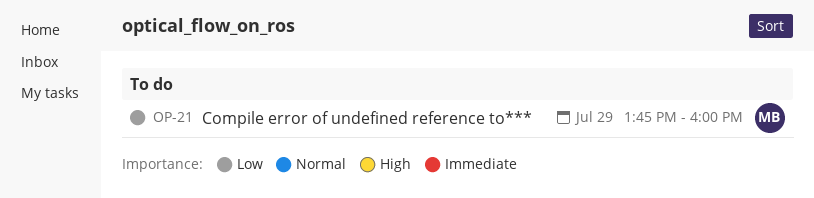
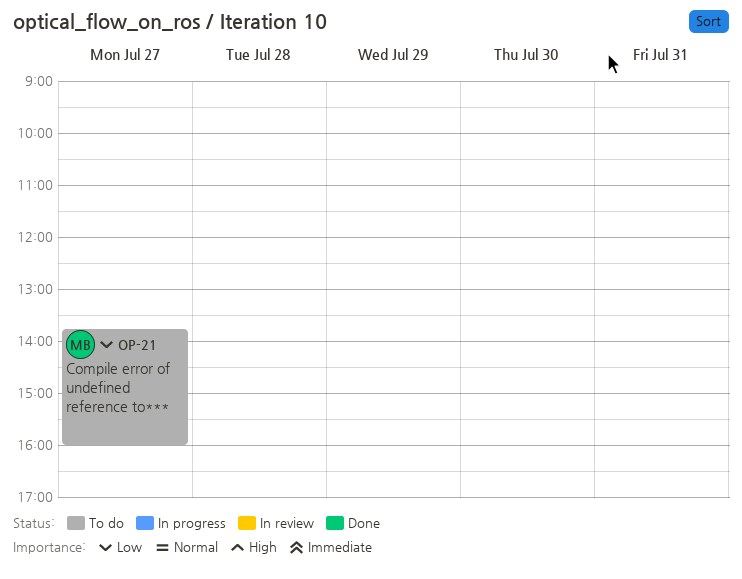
OP-21, day: Jul 29 -> Jul 27

